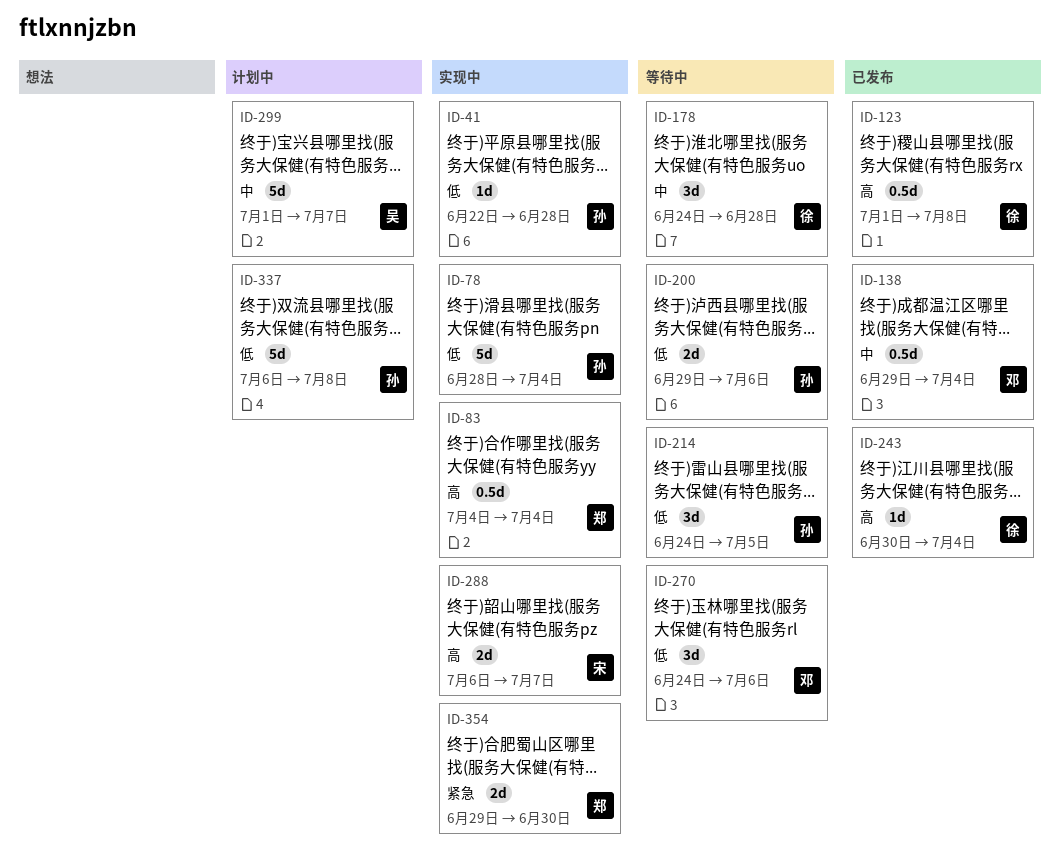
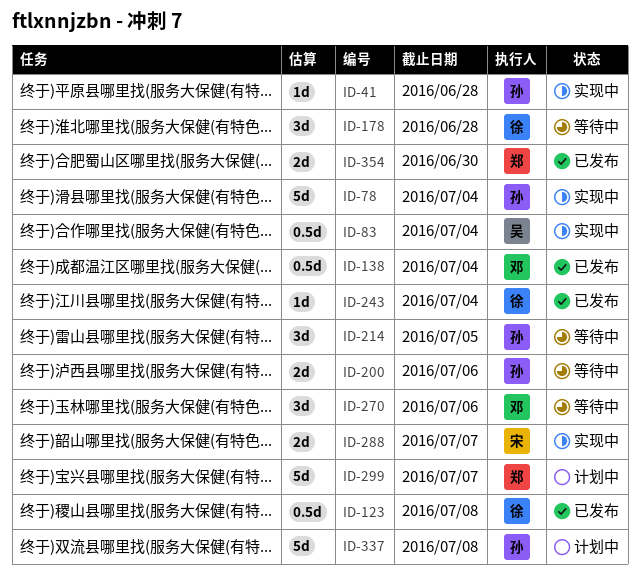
ID-83, owner: 郑 -> 吴
ID-299, owner: 吴 -> 郑
ID-354, status: 实现中 -> 已发布

